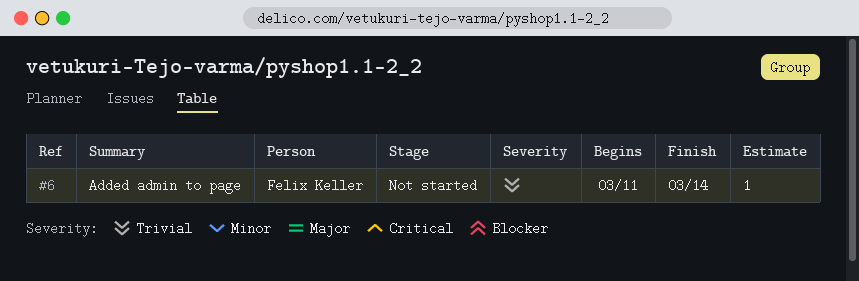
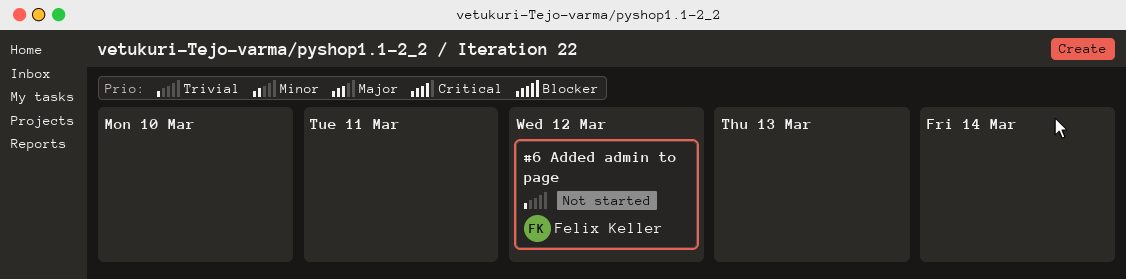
#6, due: Mar 14 -> Mar 12

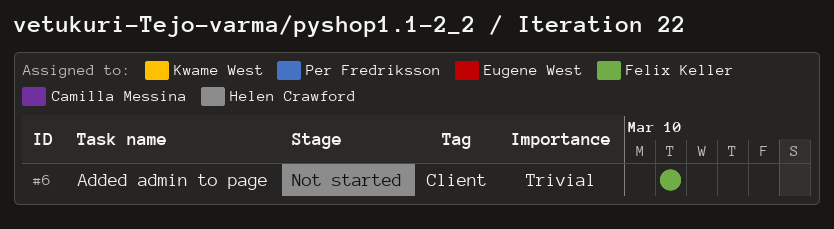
#6, due: Mar 12 -> Mar 11

